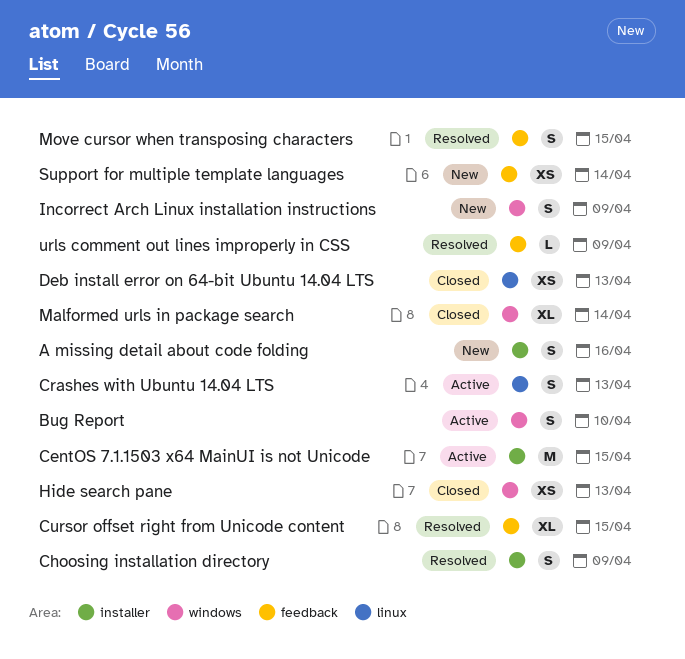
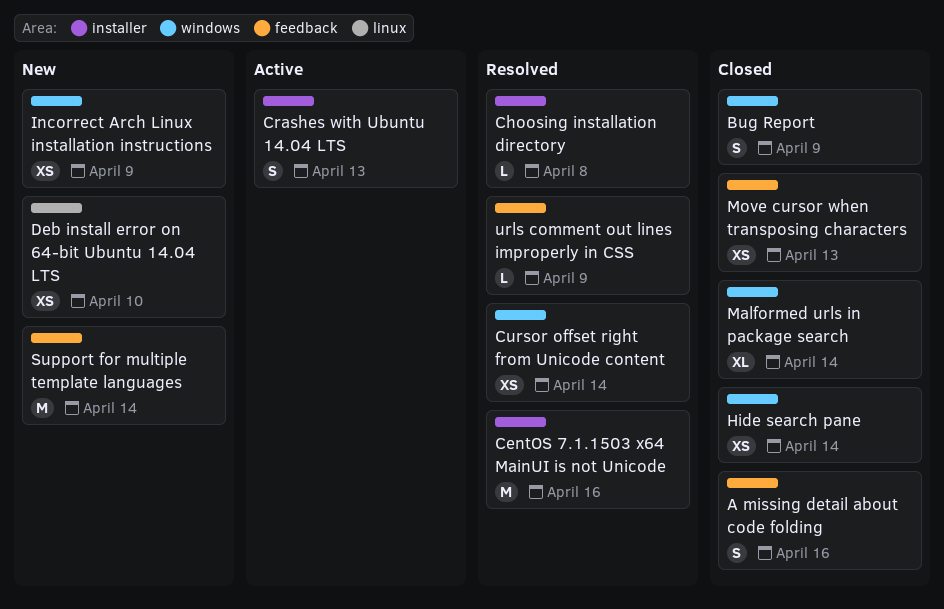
A missing detail about code folding, status: New -> Closed
A missing detail about code folding, label: installer -> feedback
Bug Report, status: Active -> Closed
Bug Report, due: Apr 10 -> Apr 9
CentOS 7.1.1503 x64 MainUI is not Unicode, status: Active -> Resolved
CentOS 7.1.1503 x64 MainUI is not Unicode, due: Apr 15 -> Apr 16
Choosing installation directory, estimate: S -> L
Choosing installation directory, due: Apr 9 -> Apr 8
Crashes with Ubuntu 14.04 LTS, label: linux -> installer
Cursor offset right from Unicode content, label: feedback -> windows
Cursor offset right from Unicode content, estimate: XL -> XS
Cursor offset right from Unicode content, due: Apr 15 -> Apr 14
Deb install error on 64-bit Ubuntu 14.04 LTS, status: Closed -> New
Deb install error on 64-bit Ubuntu 14.04 LTS, due: Apr 13 -> Apr 10
Hide search pane, due: Apr 13 -> Apr 14
Incorrect Arch Linux installation instructions, estimate: S -> XS
Move cursor when transposing characters, status: Resolved -> Closed
Move cursor when transposing characters, estimate: S -> XS
Move cursor when transposing characters, due: Apr 15 -> Apr 13
Support for multiple template languages, estimate: XS -> M

